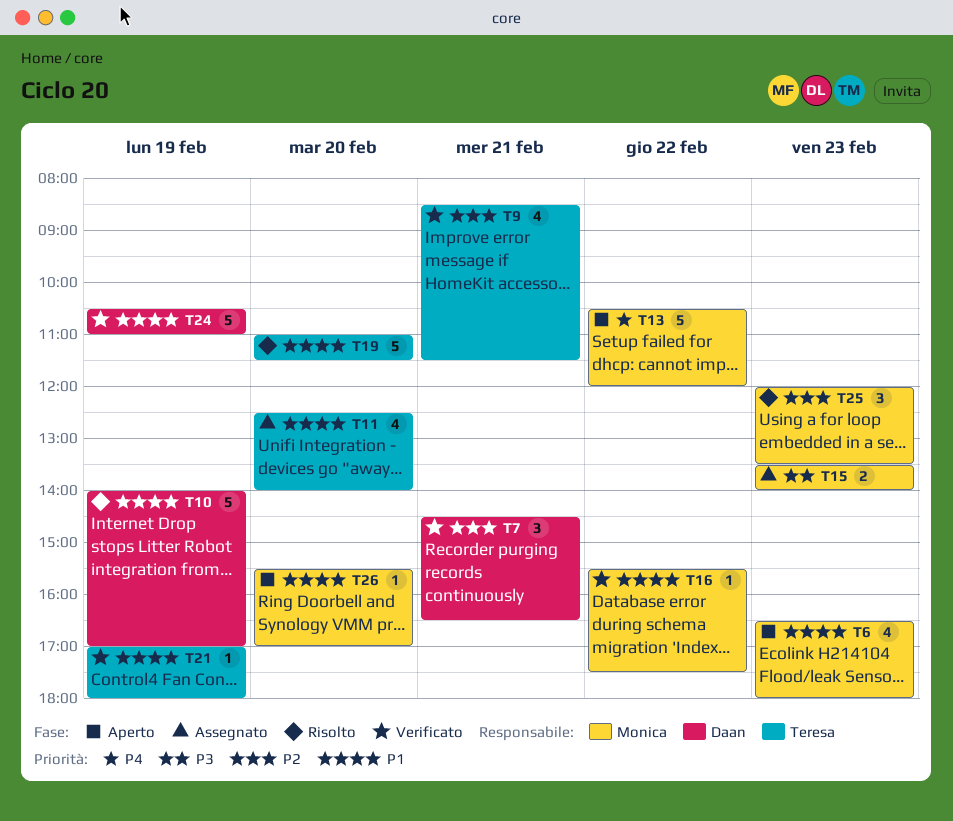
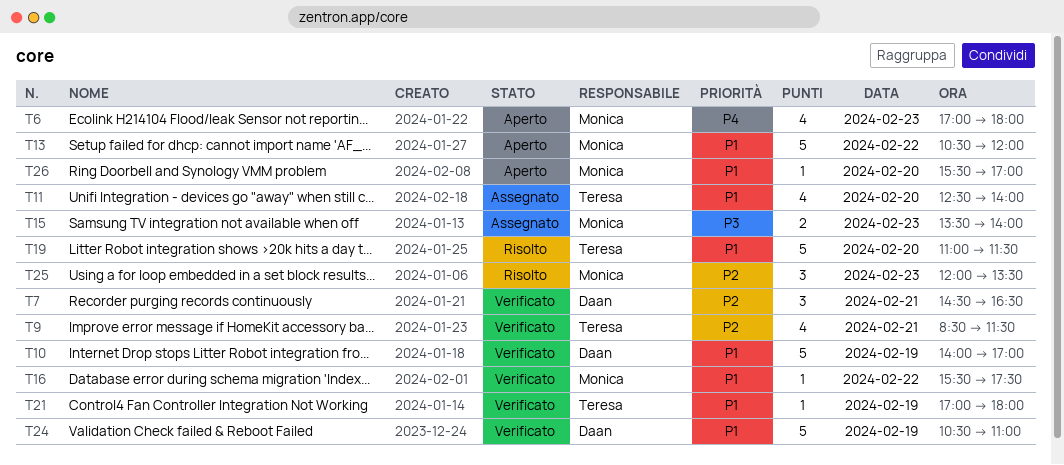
T6, priority: P1 -> P4
T6, begins: 16:30 -> 17:00
T10, status: Risolto -> Verificato
T13, priority: P4 -> P1

